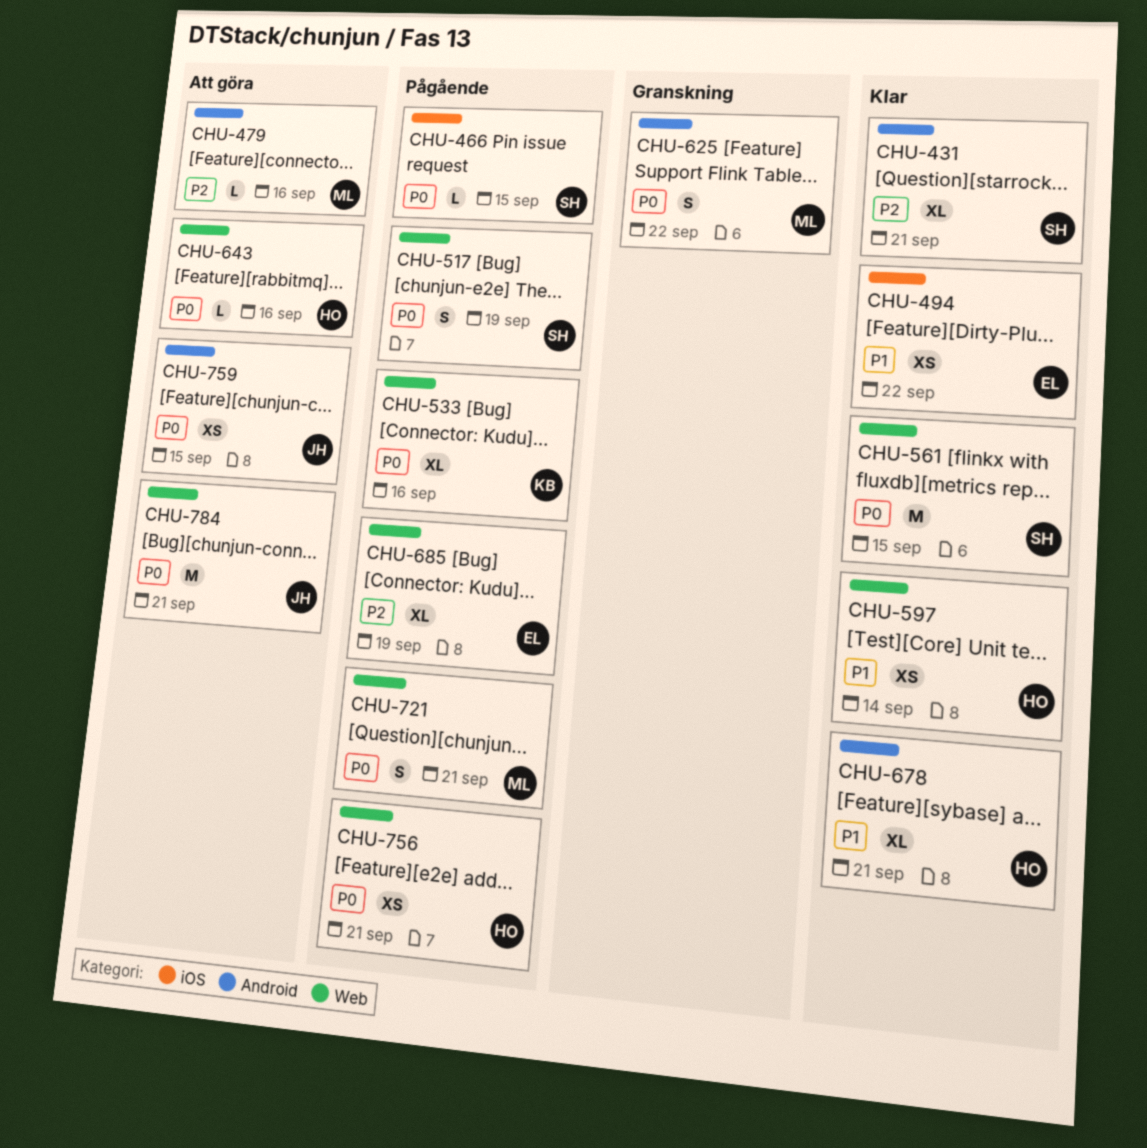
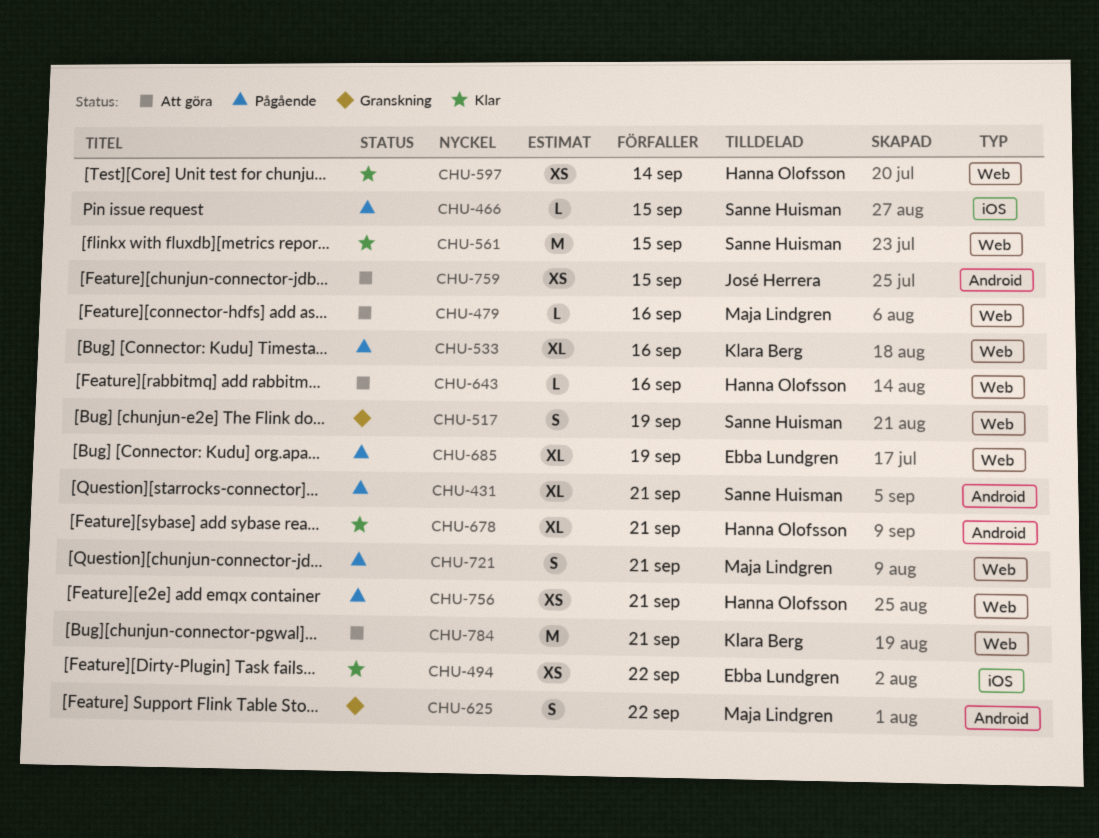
CHU-431, status: Klar -> Pågående
CHU-479, label: Android -> Web
CHU-517, status: Pågående -> Granskning
CHU-784, owner: José Herrera -> Klara Berg

